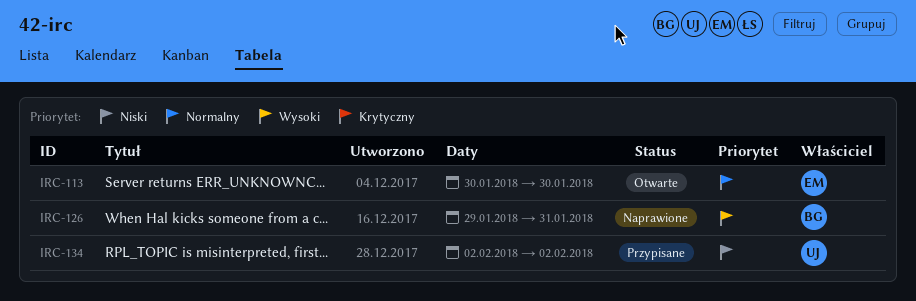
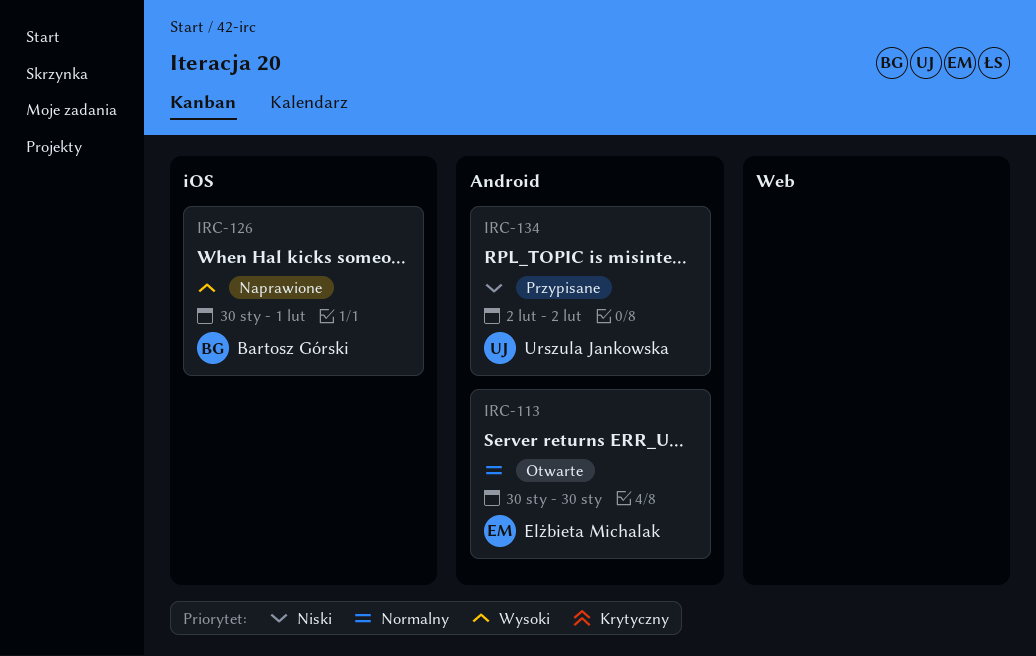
IRC-126, start: Jan 29 -> Jan 30
IRC-126, due: Jan 31 -> Feb 1

